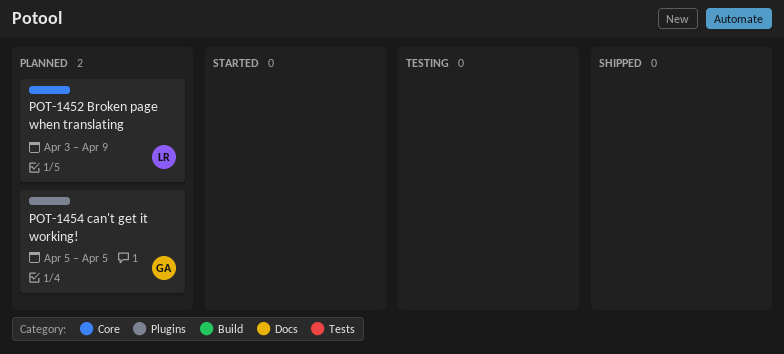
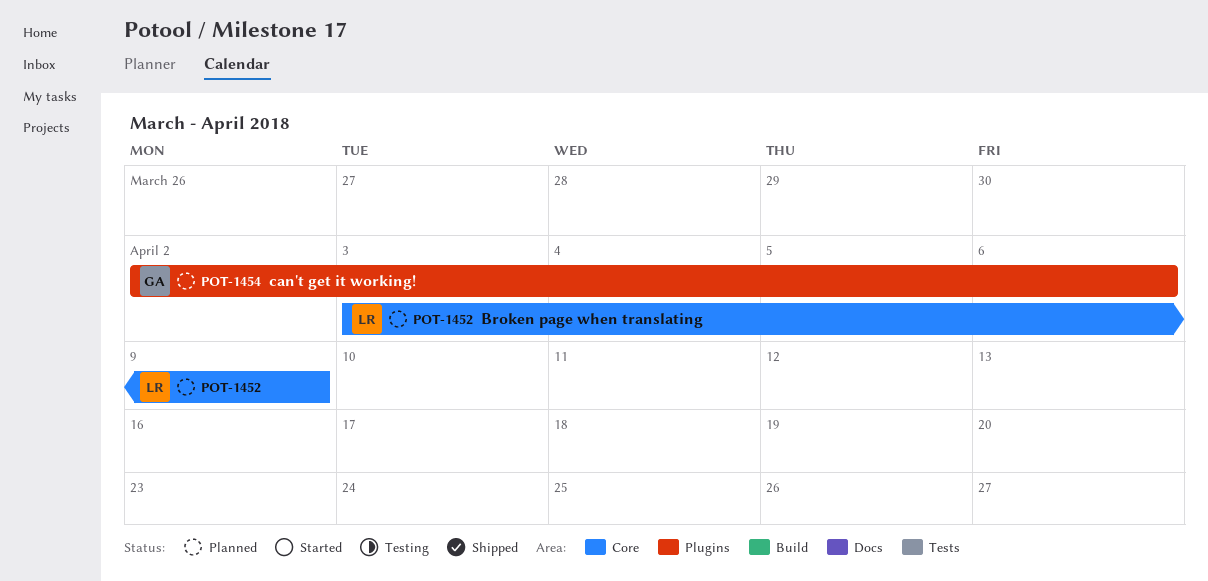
POT-1454, start: Apr 5 -> Apr 2
POT-1454, due: Apr 5 -> Apr 6

